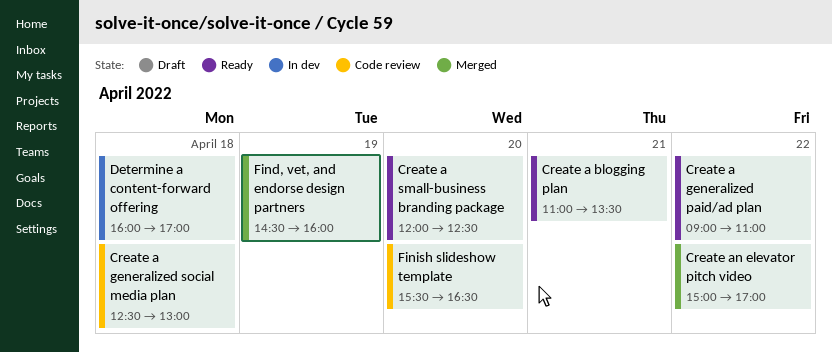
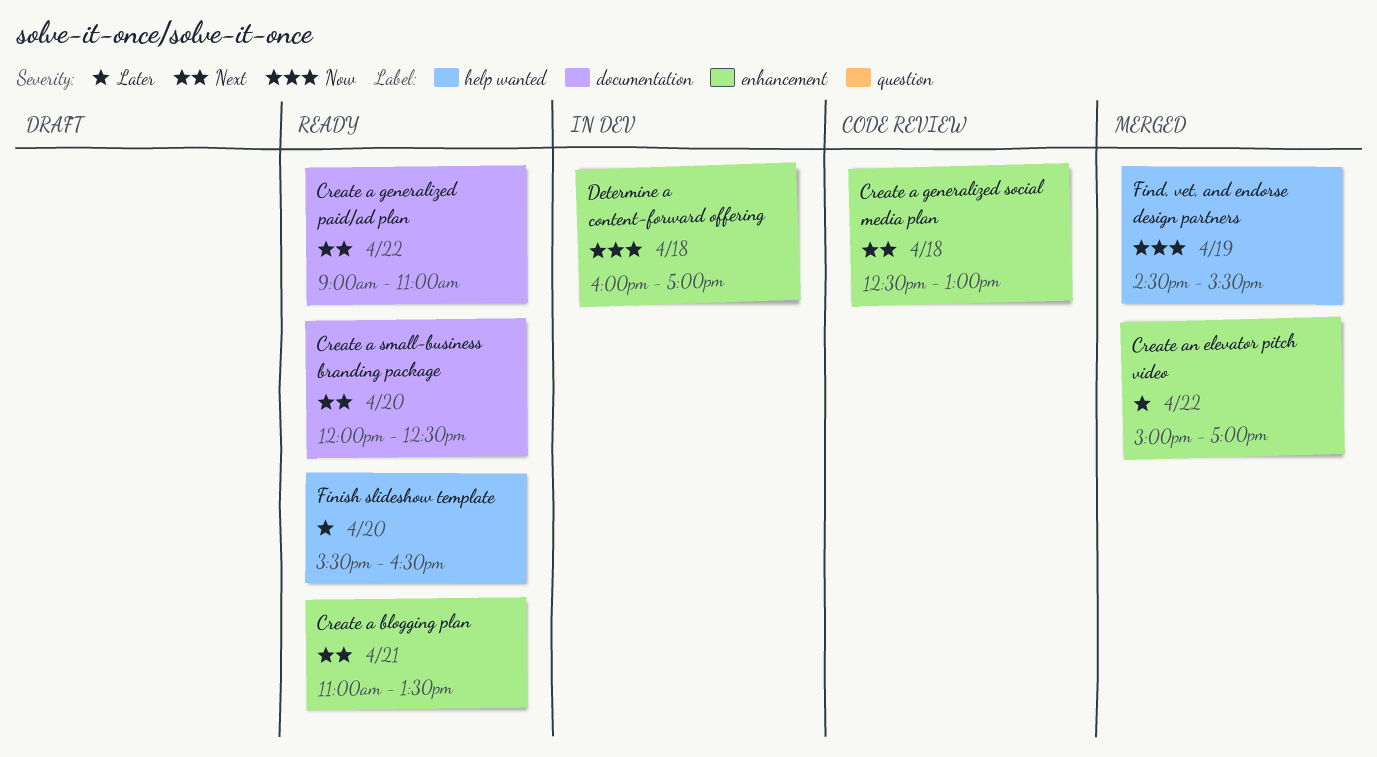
Find, vet, and endorse design partners, ends: 16:00 -> 15:30
Finish slideshow template, status: Code review -> Ready

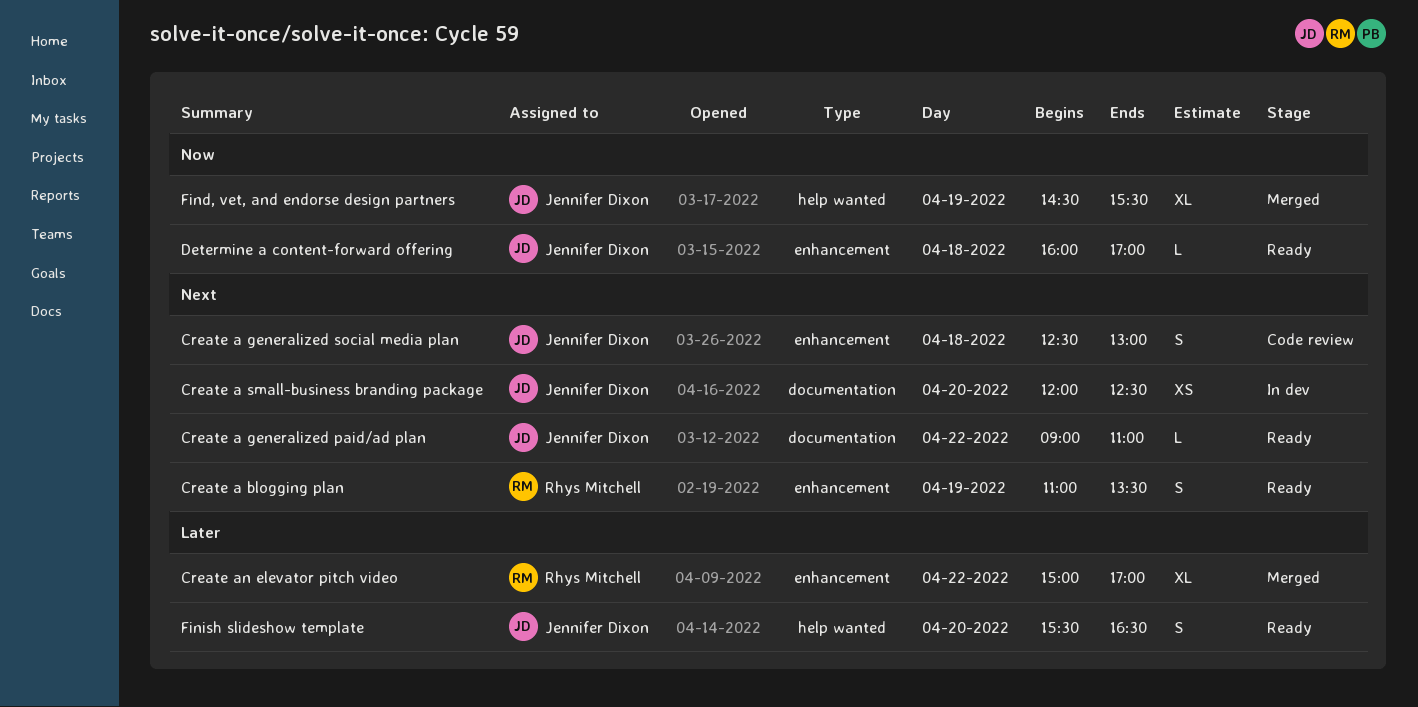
Create a blogging plan, day: Apr 21 -> Apr 19
Create a small-business branding package, status: Ready -> In dev
Determine a content-forward offering, status: In dev -> Ready

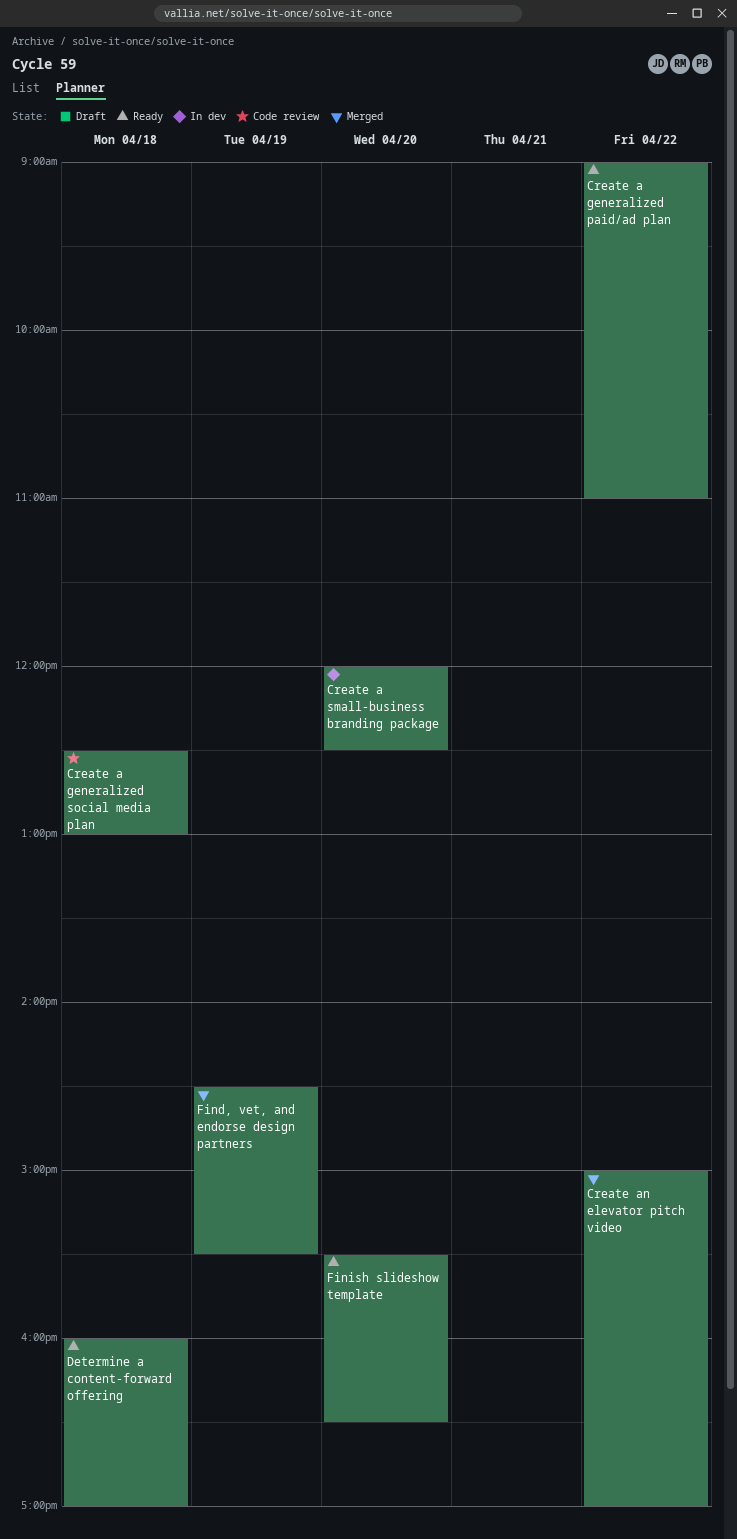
Create a blogging plan: present -> none

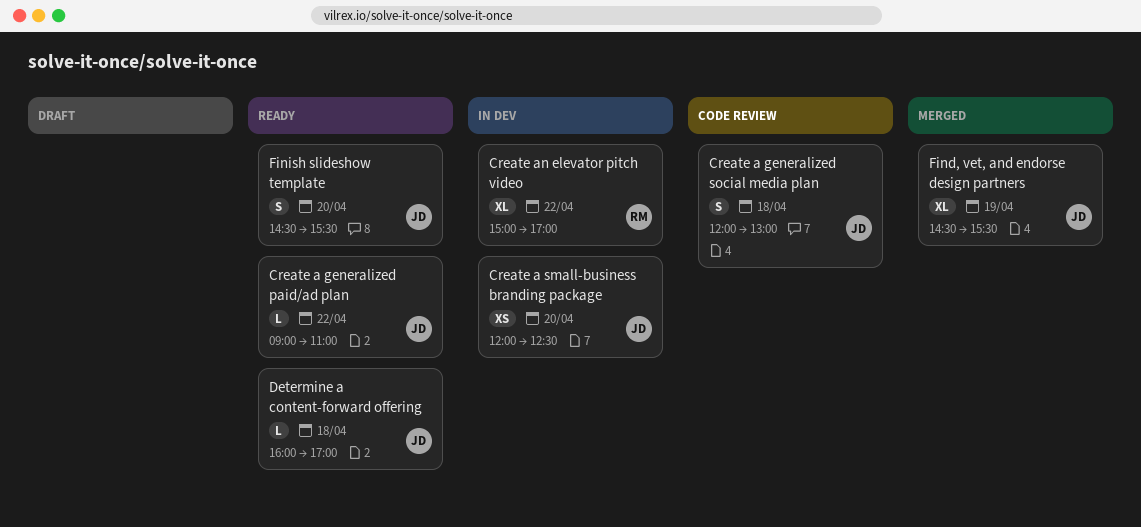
Create a generalized social media plan, begins: 12:30 -> 12:00
Create an elevator pitch video, status: Merged -> In dev
Finish slideshow template, begins: 15:30 -> 14:30
Finish slideshow template, ends: 16:30 -> 15:30

